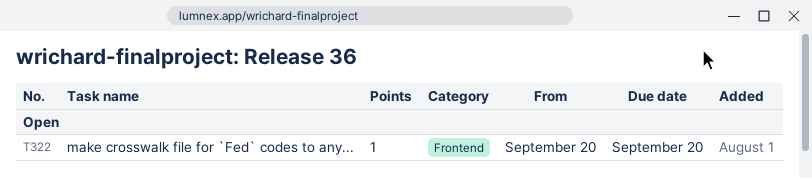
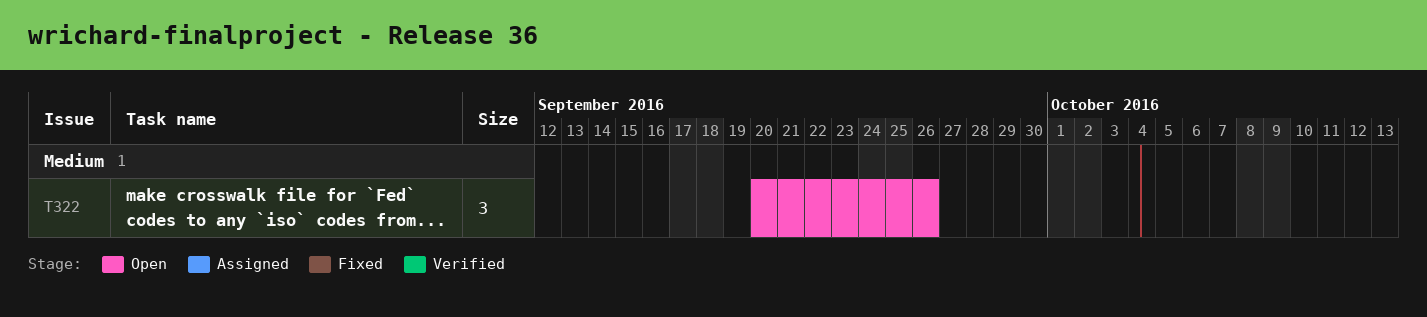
T322, estimate: 1 -> 3
T322, due: Sep 20 -> Sep 26

